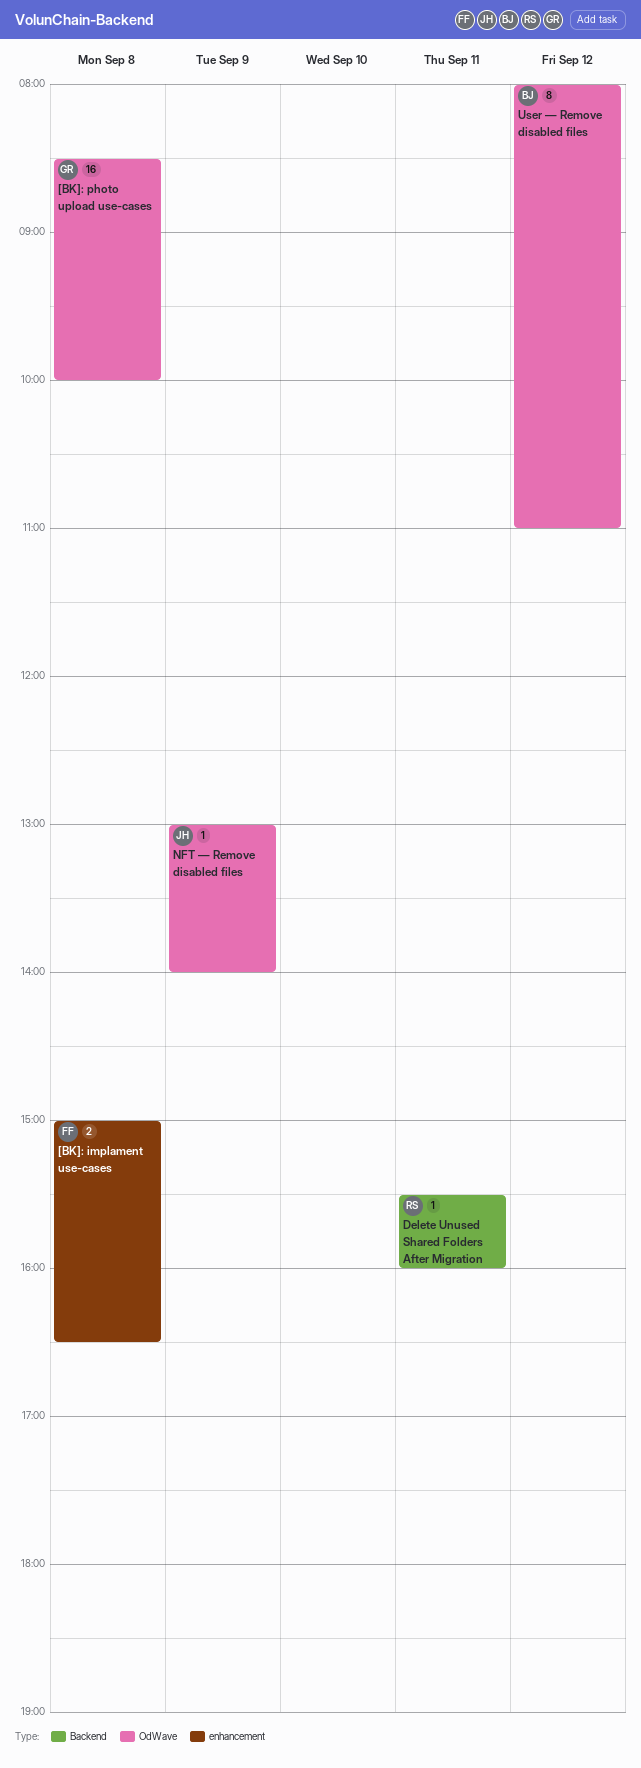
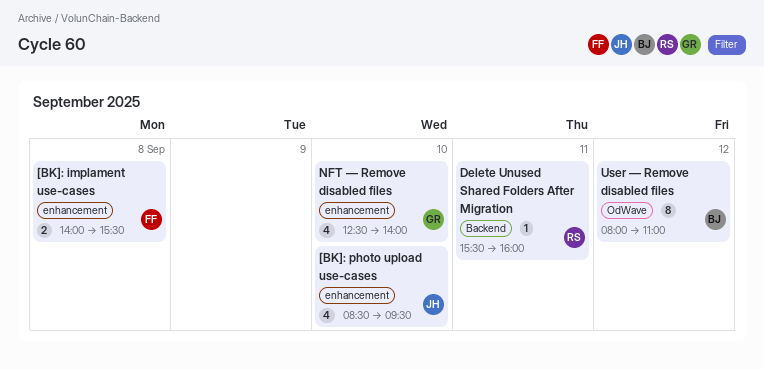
[BK]: implament use-cases, begins: 15:00 -> 14:00
[BK]: implament use-cases, ends: 16:30 -> 15:30
[BK]: photo upload use-cases, owner: GR -> JH
[BK]: photo upload use-cases, label: OdWave -> enhancement
[BK]: photo upload use-cases, estimate: 16 -> 4
[BK]: photo upload use-cases, day: Sep 8 -> Sep 10
[BK]: photo upload use-cases, ends: 10:00 -> 09:30
NFT — Remove disabled files, owner: JH -> GR
NFT — Remove disabled files, label: OdWave -> enhancement
NFT — Remove disabled files, estimate: 1 -> 4
NFT — Remove disabled files, day: Sep 9 -> Sep 10
NFT — Remove disabled files, begins: 13:00 -> 12:30

